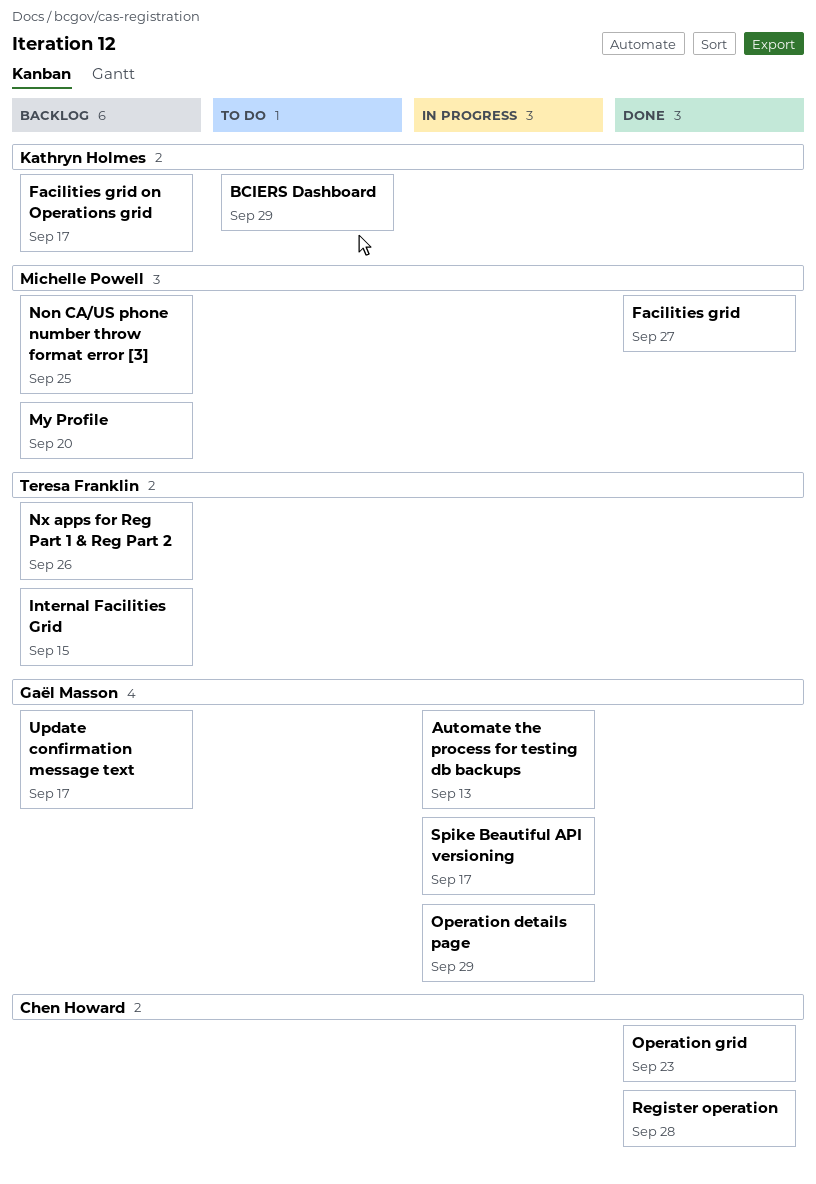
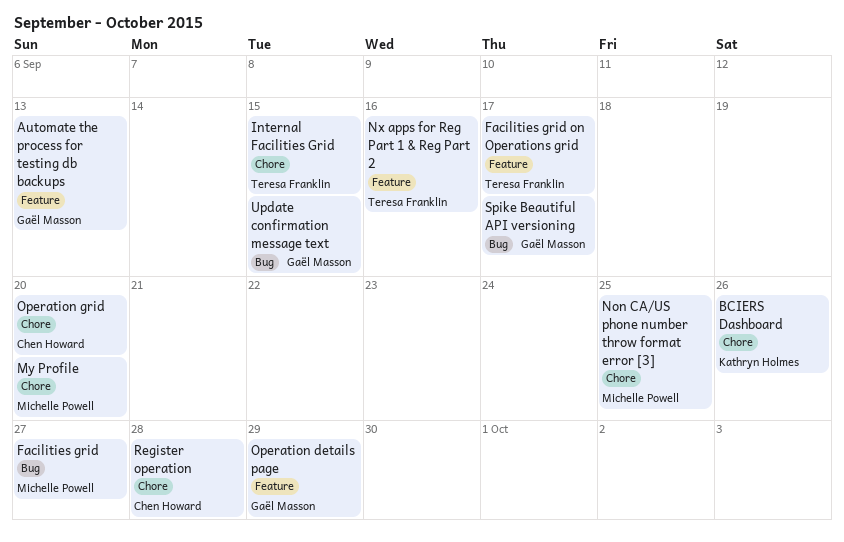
BCIERS Dashboard, due: Sep 29 -> Sep 26
Facilities grid on Operations grid, owner: Kathryn Holmes -> Teresa Franklin
Nx apps for Reg Part 1 & Reg Part 2, due: Sep 26 -> Sep 16
Operation grid, due: Sep 23 -> Sep 20
Update confirmation message text, due: Sep 17 -> Sep 15

